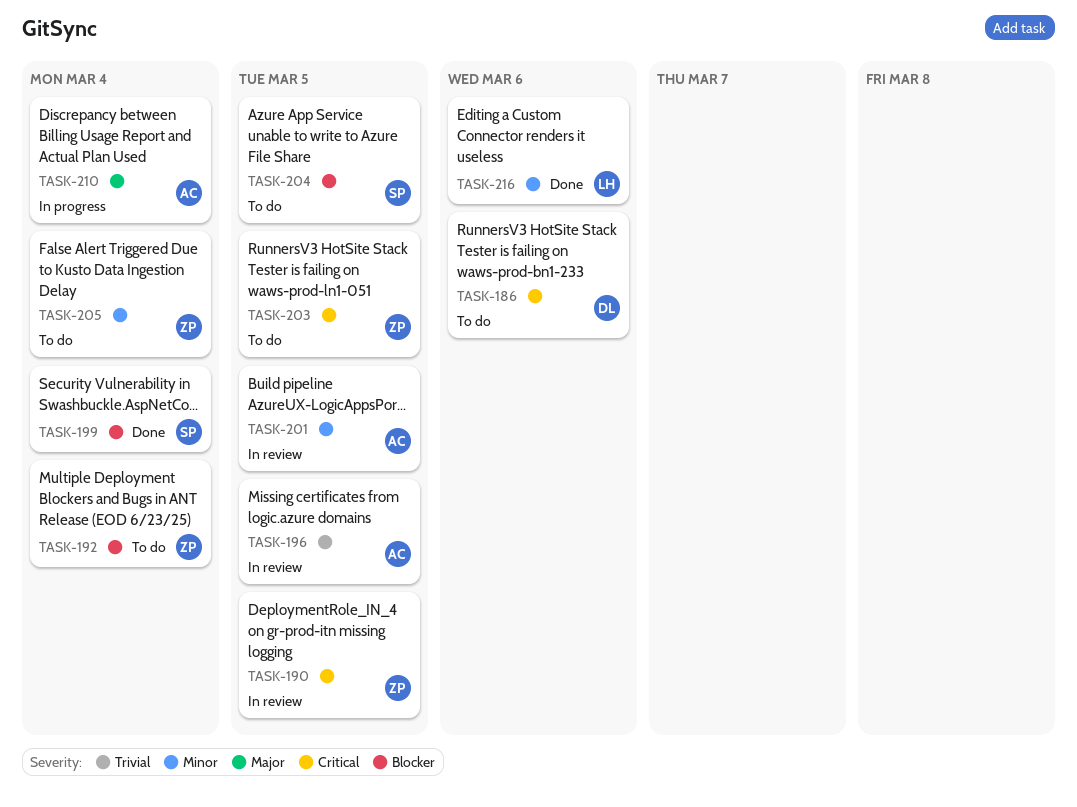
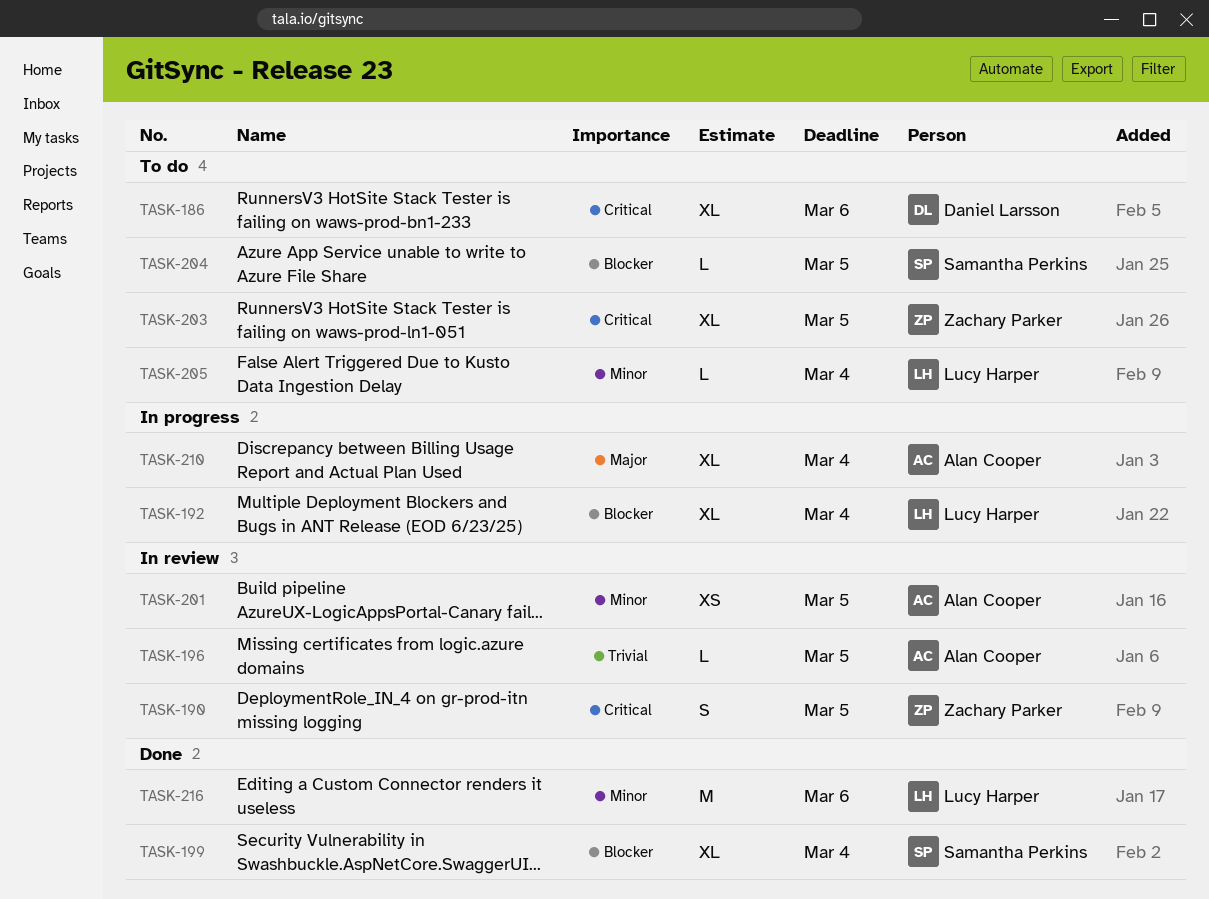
TASK-192, status: To do -> In progress
TASK-192, owner: Zachary Parker -> Lucy Harper
TASK-205, owner: Zachary Parker -> Lucy Harper

